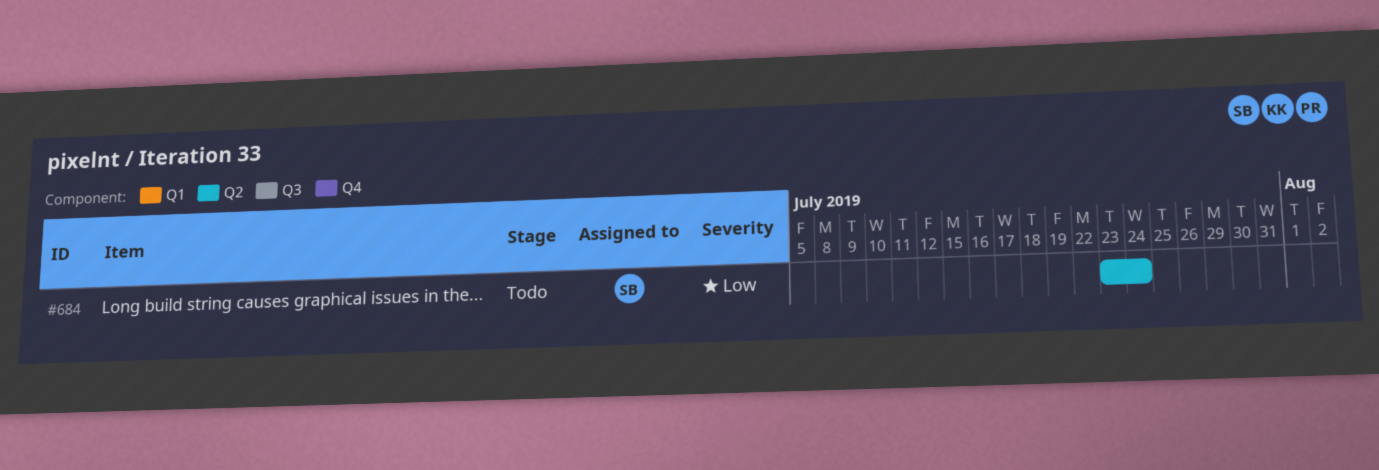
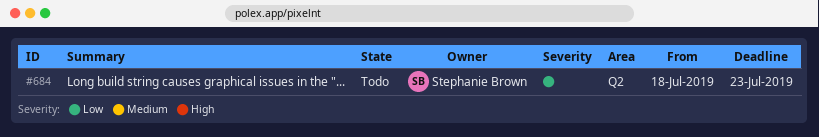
#684, start: Jul 23 -> Jul 18
#684, due: Jul 24 -> Jul 23

